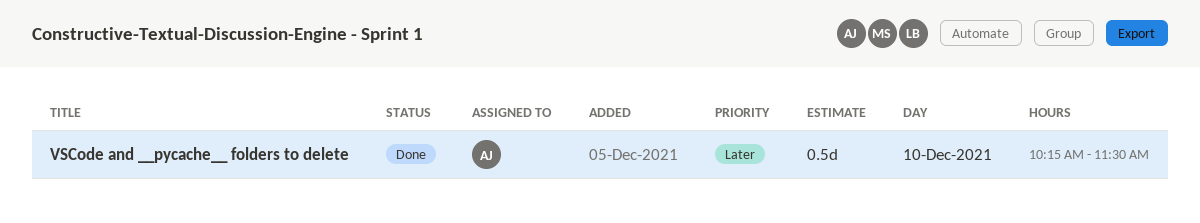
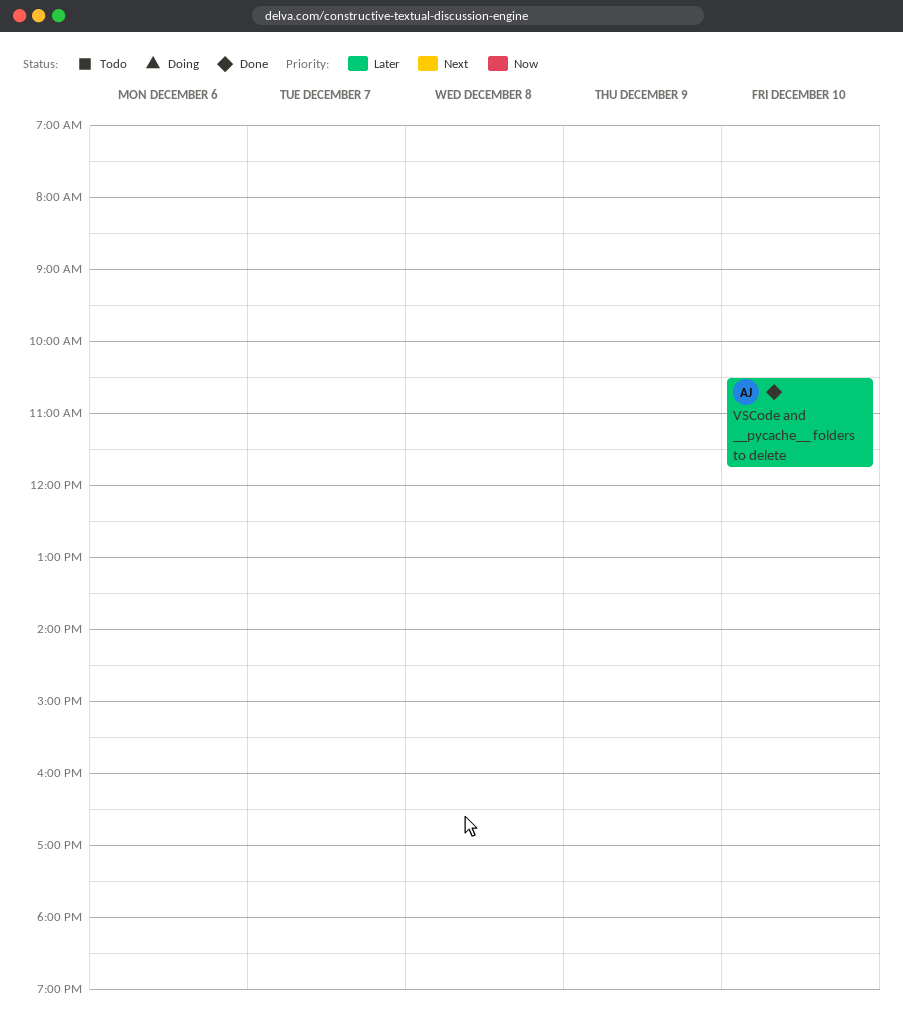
VSCode and __pycache__ folders to delete, begins: 10:15 -> 10:30
VSCode and __pycache__ folders to delete, ends: 11:30 -> 11:45

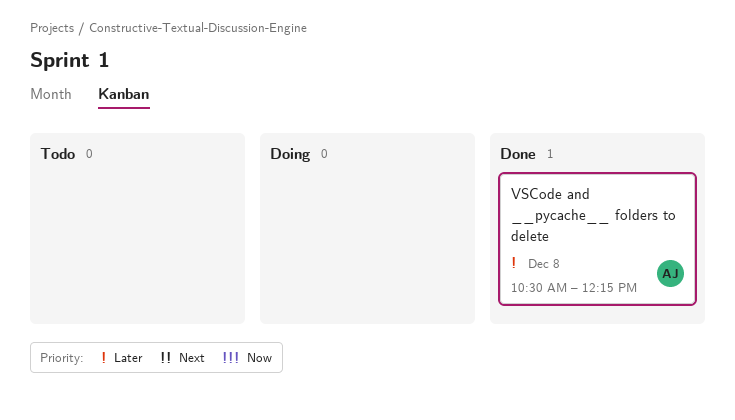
VSCode and __pycache__ folders to delete, day: Dec 10 -> Dec 8
VSCode and __pycache__ folders to delete, ends: 11:45 -> 12:15

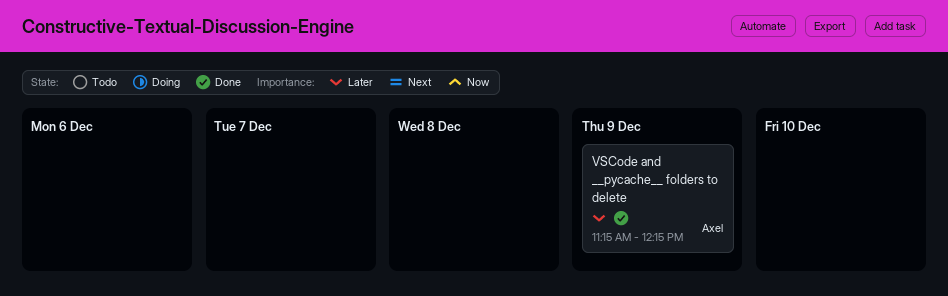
VSCode and __pycache__ folders to delete, day: Dec 8 -> Dec 9
VSCode and __pycache__ folders to delete, begins: 10:30 -> 11:15

